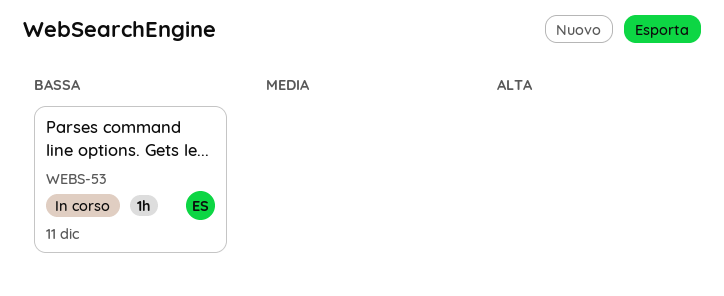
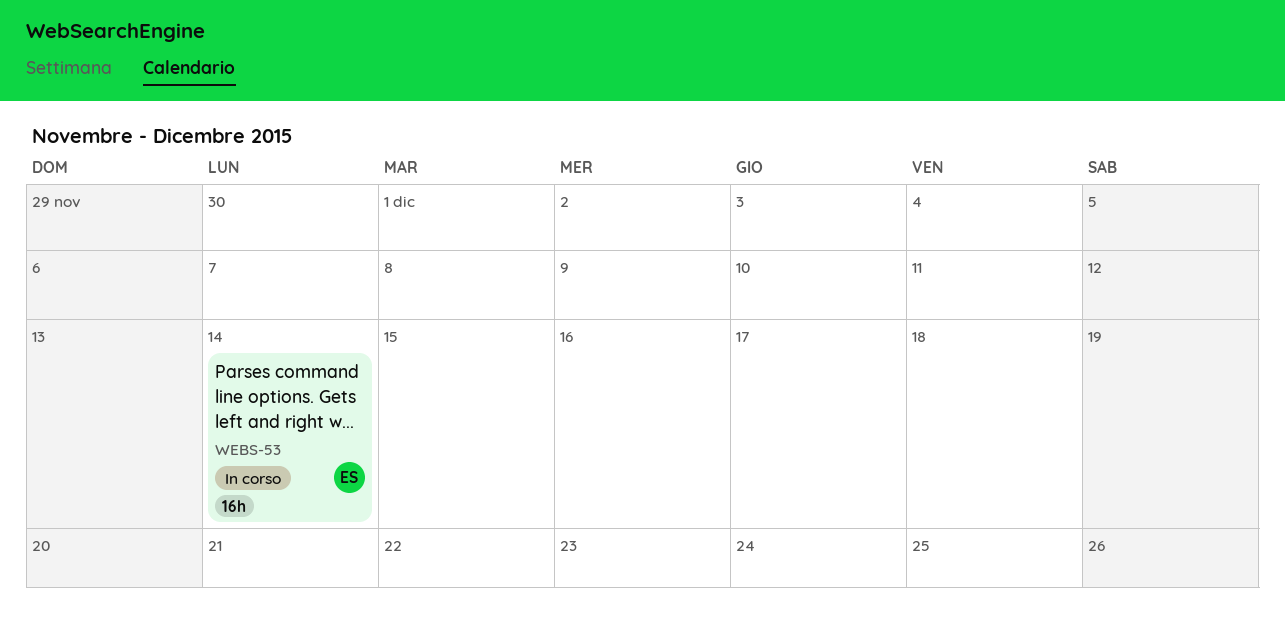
WEBS-53, estimate: 1h -> 16h
WEBS-53, due: Dec 11 -> Dec 14

